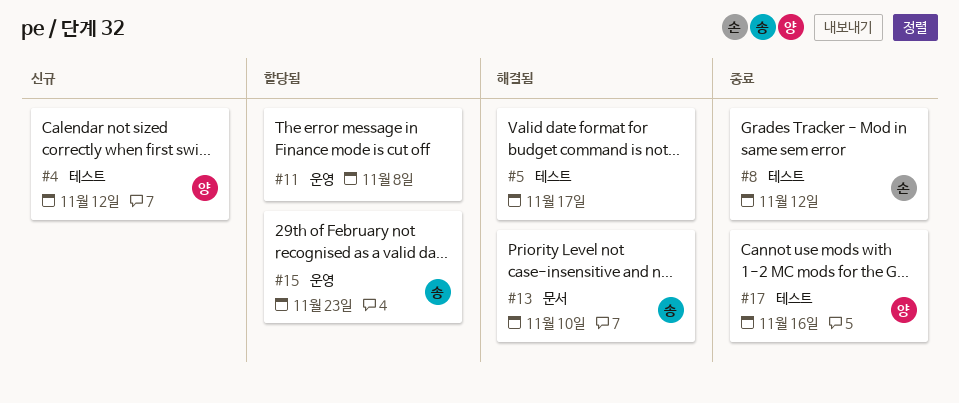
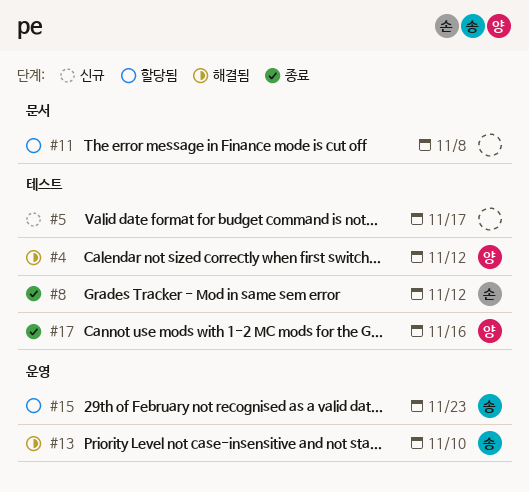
#4, status: 신규 -> 해결됨
#5, status: 해결됨 -> 신규
#11, label: 운영 -> 문서
#13, label: 문서 -> 운영

